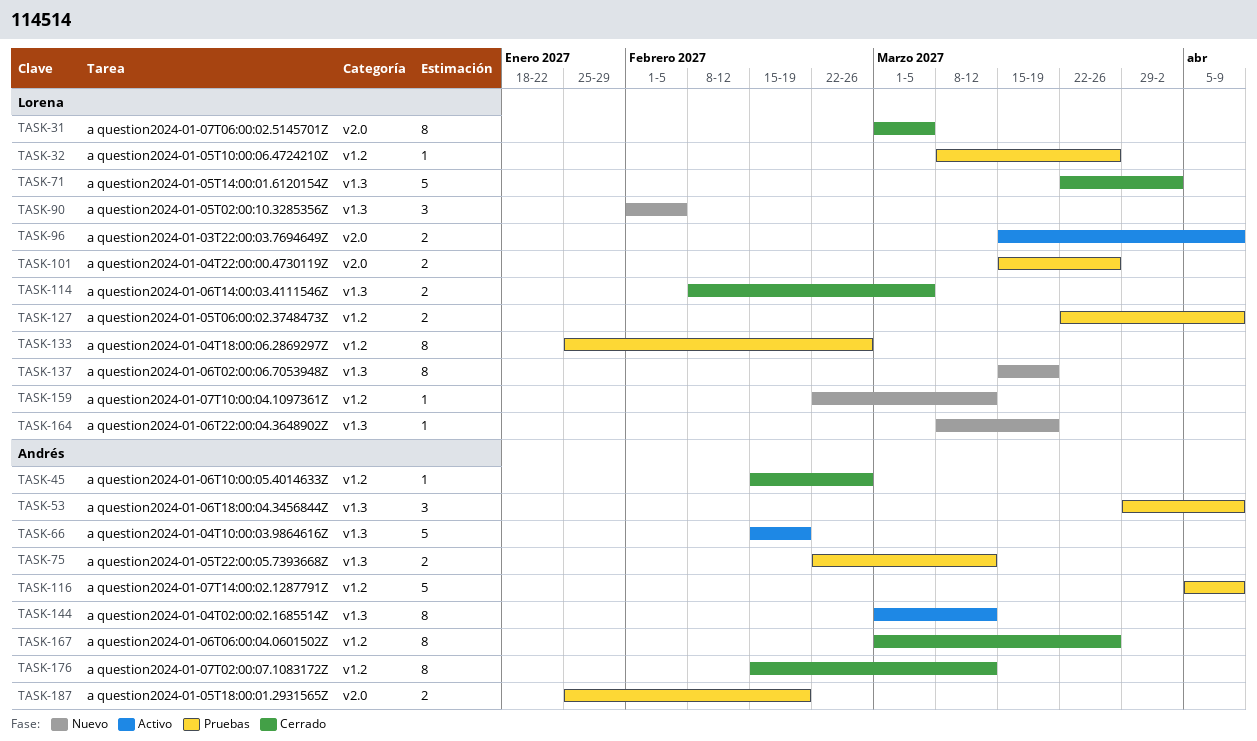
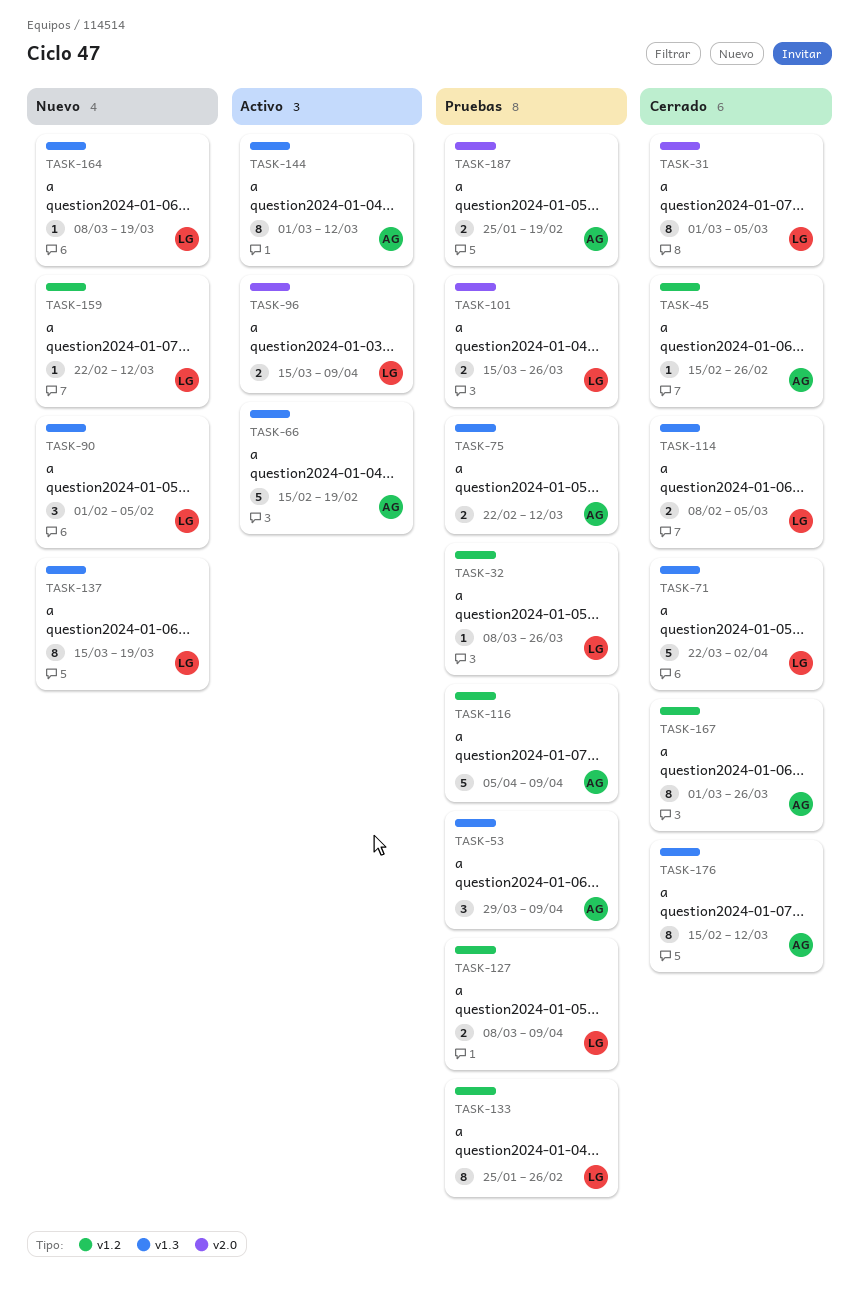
TASK-127, start: Mar 22 -> Mar 8
TASK-176, label: v1.2 -> v1.3

